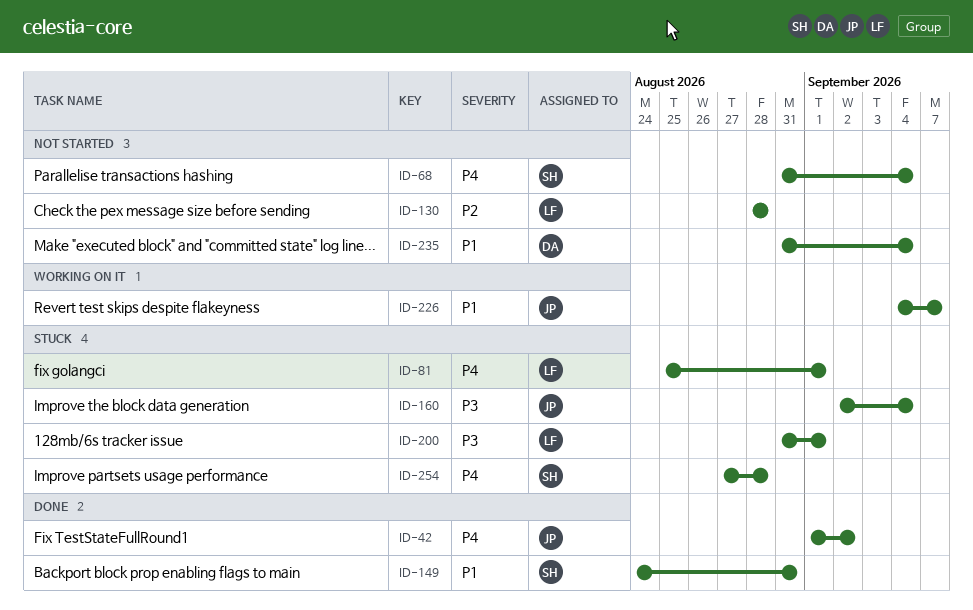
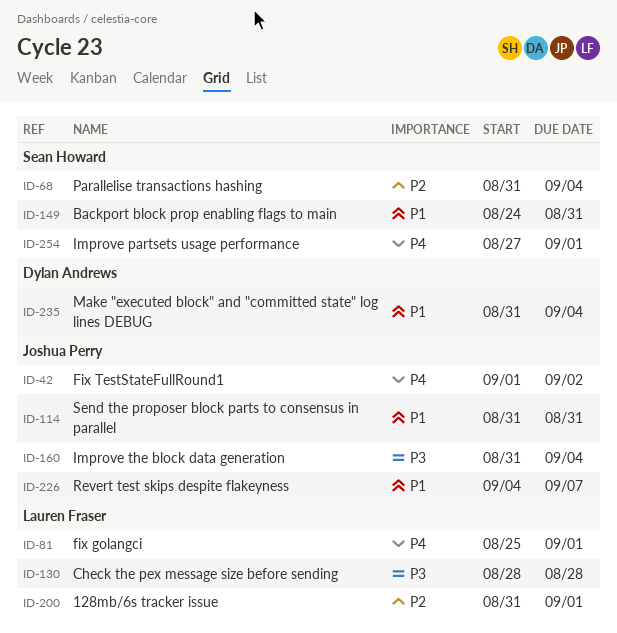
ID-68, priority: P4 -> P2
ID-114: none -> present
ID-130, priority: P2 -> P3
ID-160, start: Sep 2 -> Aug 31
ID-200, priority: P3 -> P2
ID-254, due: Aug 28 -> Sep 1

